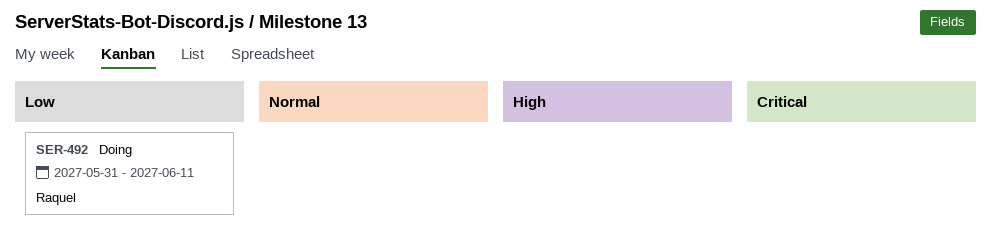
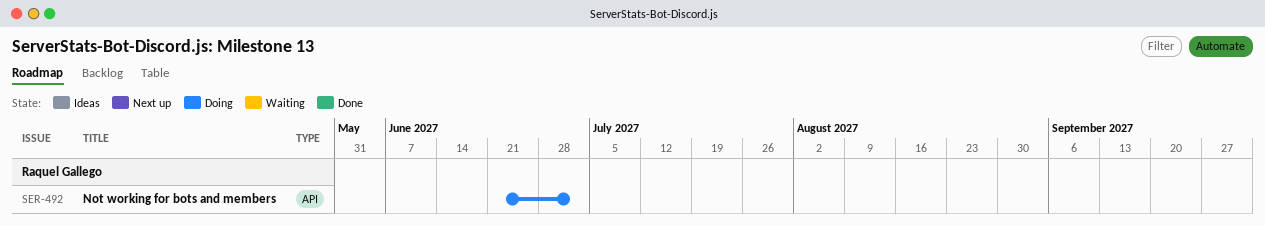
SER-492, start: May 31 -> Jun 21
SER-492, due: Jun 11 -> Jul 2

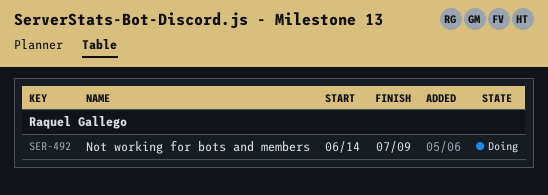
SER-492, start: Jun 21 -> Jun 14
SER-492, due: Jul 2 -> Jul 9

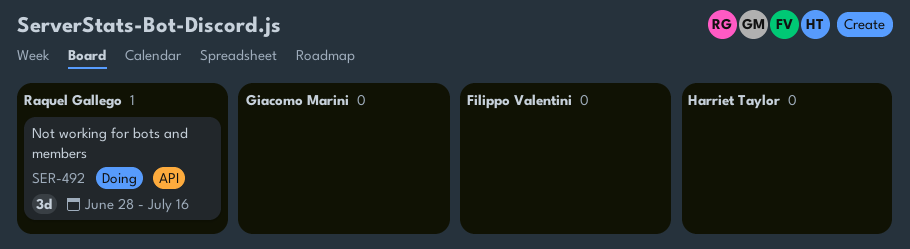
SER-492, start: Jun 14 -> Jun 28
SER-492, due: Jul 9 -> Jul 16

